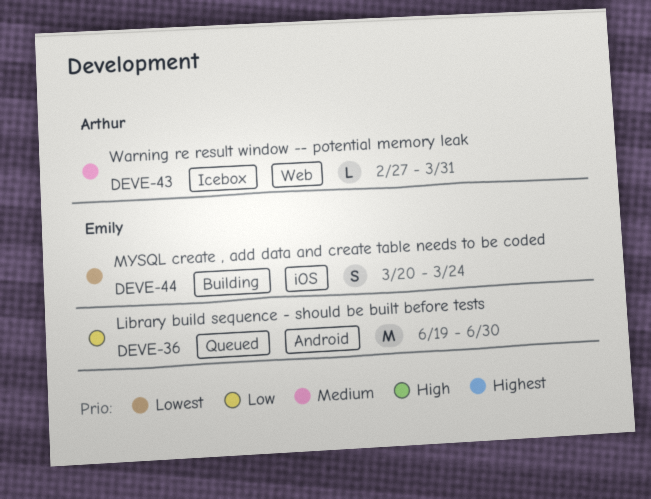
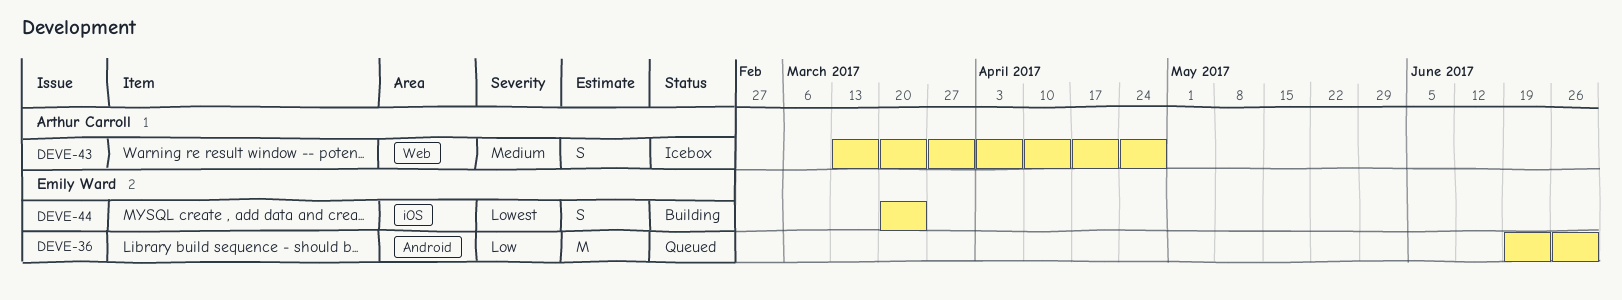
DEVE-43, estimate: L -> S
DEVE-43, start: Feb 27 -> Mar 13
DEVE-43, due: Mar 31 -> Apr 28

